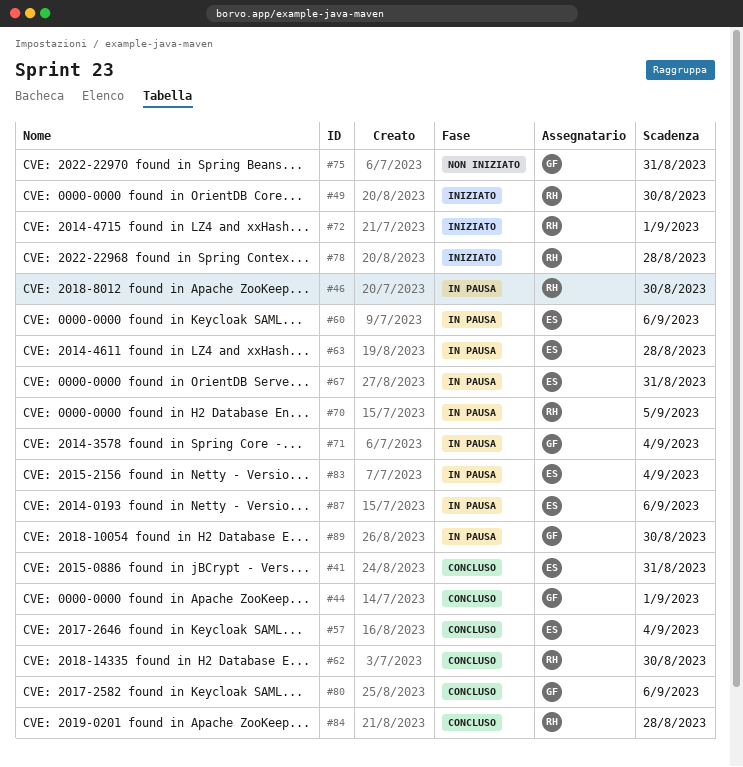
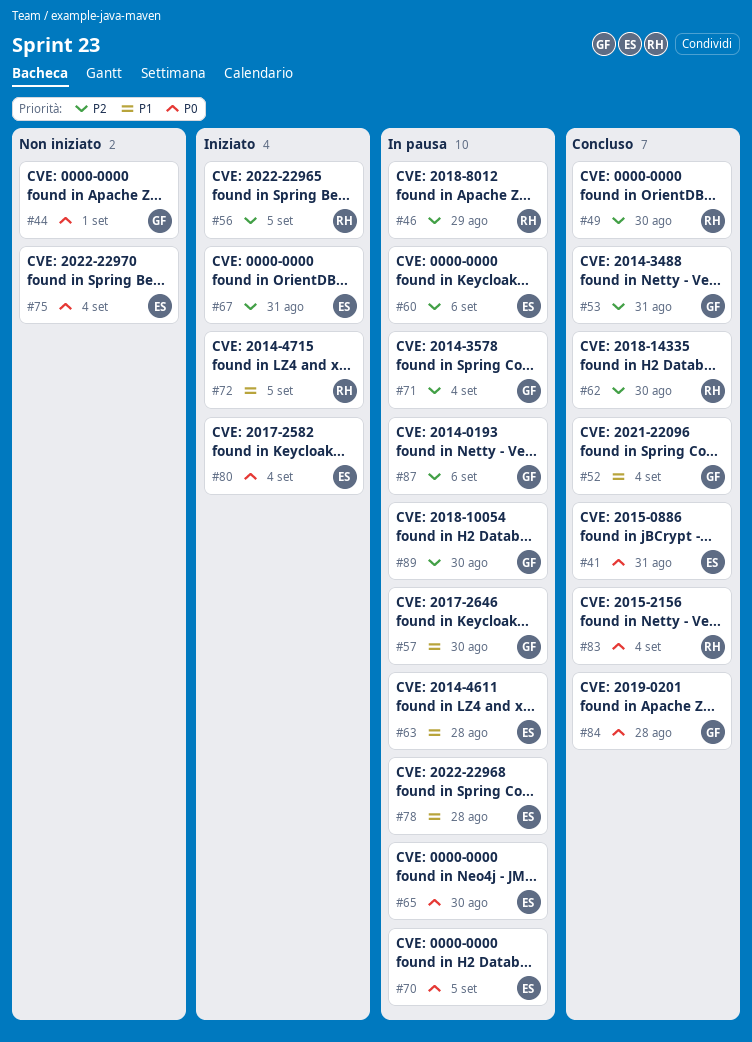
#44, status: Concluso -> Non iniziato
#46, due: Aug 30 -> Aug 29
#49, status: Iniziato -> Concluso
#52: none -> present
#53: none -> present
#56: none -> present
#57, status: Concluso -> In pausa
#57, owner: ES -> GF
#57, due: Sep 4 -> Aug 30
#65: none -> present
#67, status: In pausa -> Iniziato
#70, owner: RH -> ES
#72, due: Sep 1 -> Sep 5
#75, owner: GF -> ES
#75, due: Aug 31 -> Sep 4
#78, status: Iniziato -> In pausa
#78, owner: RH -> ES
#80, status: Concluso -> Iniziato
#80, owner: GF -> ES
#80, due: Sep 6 -> Sep 4
#83, status: In pausa -> Concluso
#83, owner: ES -> RH
#84, owner: RH -> GF
#87, owner: ES -> GF

